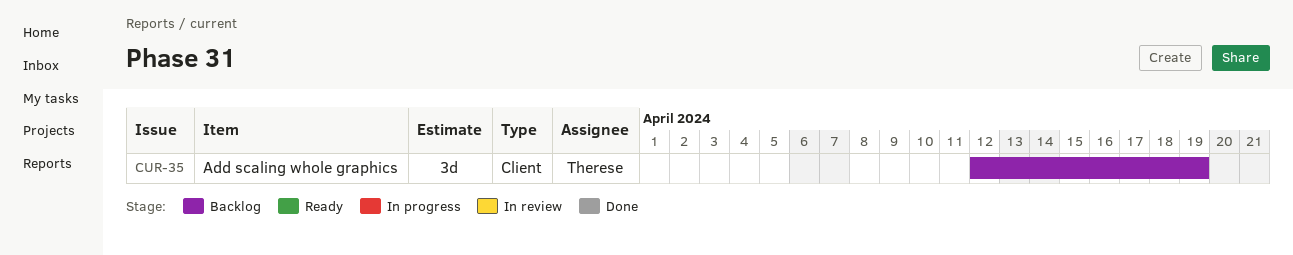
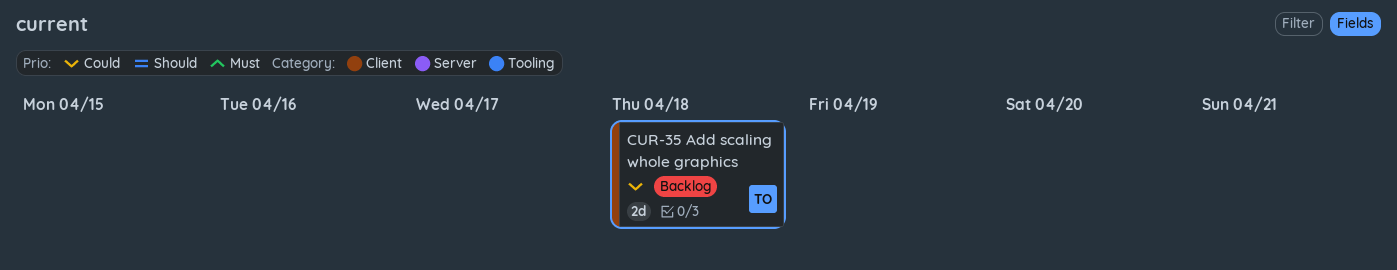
CUR-35, estimate: 3d -> 2d
CUR-35, due: Apr 19 -> Apr 18

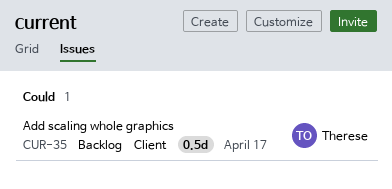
CUR-35, estimate: 2d -> 0.5d
CUR-35, due: Apr 18 -> Apr 17

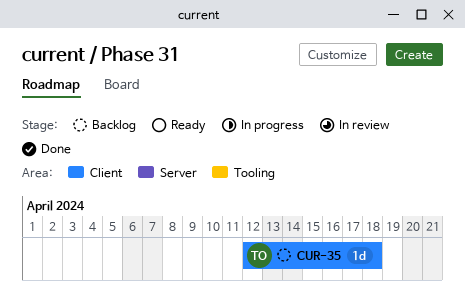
CUR-35, estimate: 0.5d -> 1d
CUR-35, due: Apr 17 -> Apr 18

